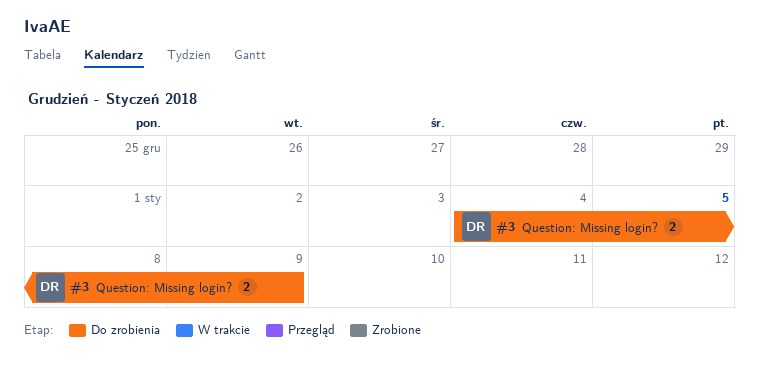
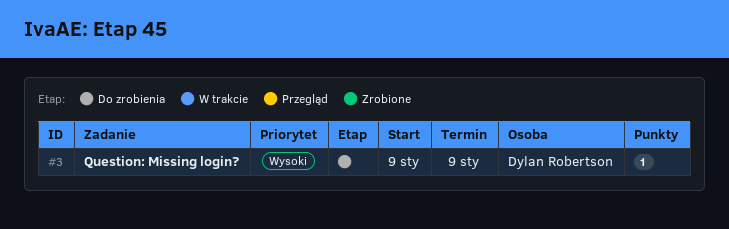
#3, estimate: 2 -> 1
#3, start: Jan 4 -> Jan 9

